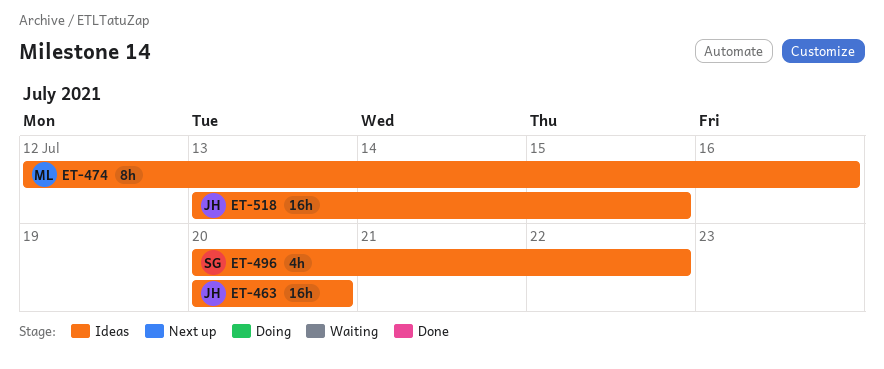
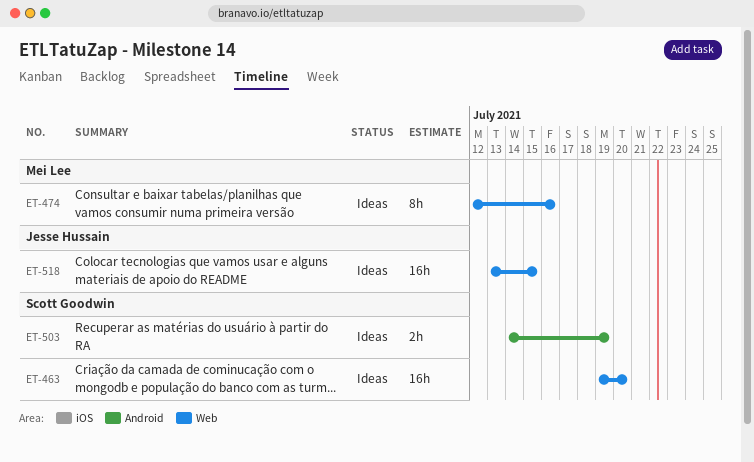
ET-463, owner: Jesse Hussain -> Scott Goodwin
ET-463, start: Jul 20 -> Jul 19
ET-496: present -> none
ET-503: none -> present

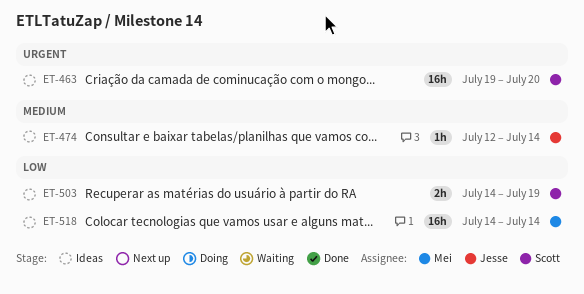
ET-474, owner: Mei Lee -> Jesse Hussain
ET-474, estimate: 8h -> 1h
ET-474, due: Jul 16 -> Jul 14
ET-518, owner: Jesse Hussain -> Mei Lee
ET-518, start: Jul 13 -> Jul 14
ET-518, due: Jul 15 -> Jul 14

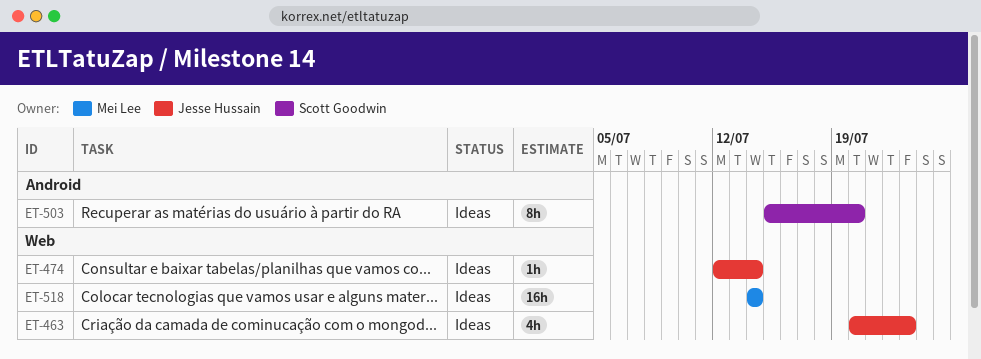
ET-463, owner: Scott Goodwin -> Jesse Hussain
ET-463, estimate: 16h -> 4h
ET-463, start: Jul 19 -> Jul 20
ET-463, due: Jul 20 -> Jul 23
ET-503, estimate: 2h -> 8h
ET-503, start: Jul 14 -> Jul 15
ET-503, due: Jul 19 -> Jul 20

